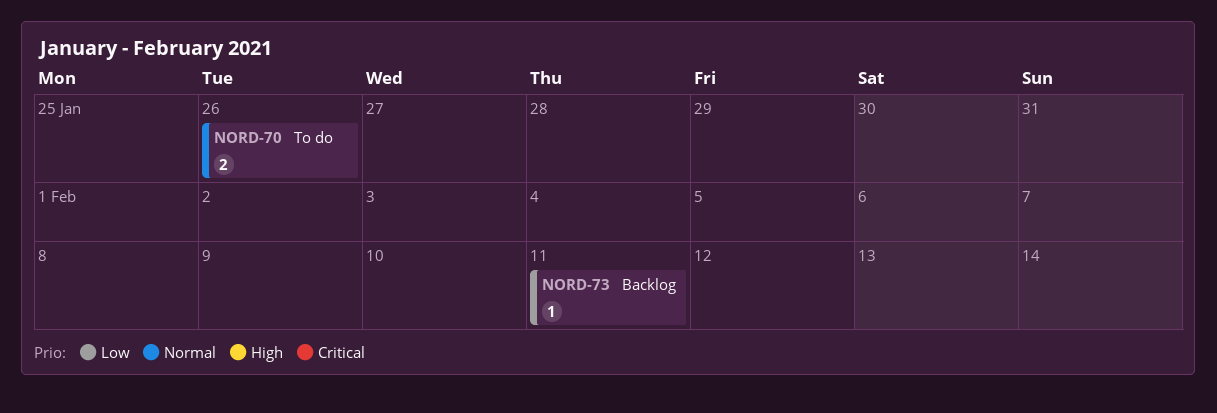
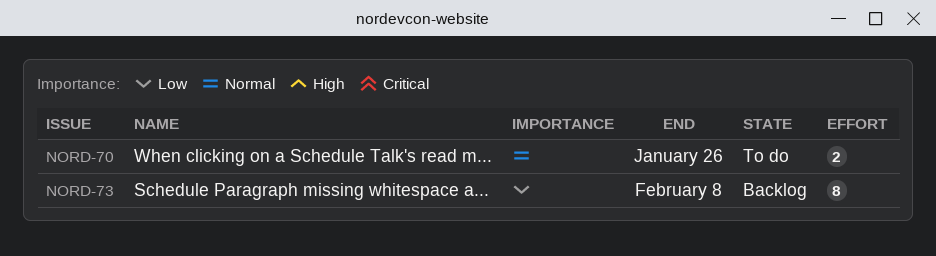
NORD-73, estimate: 1 -> 8
NORD-73, due: Feb 11 -> Feb 8

